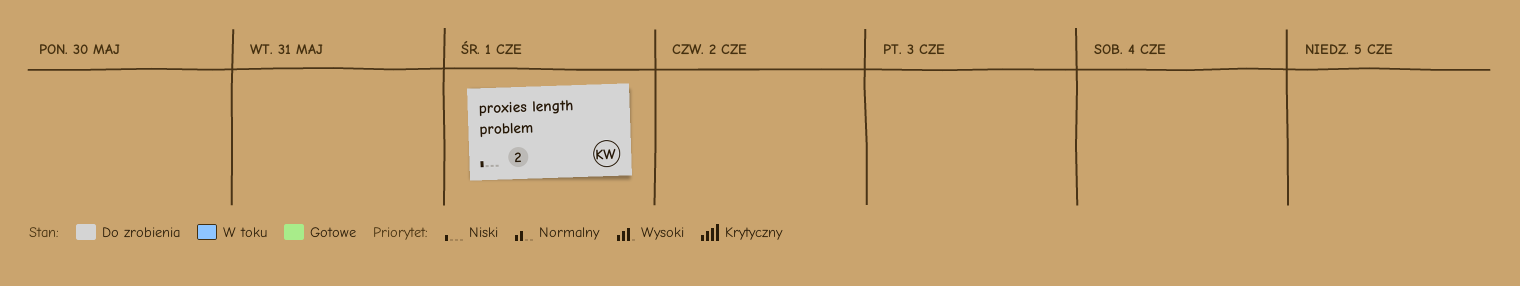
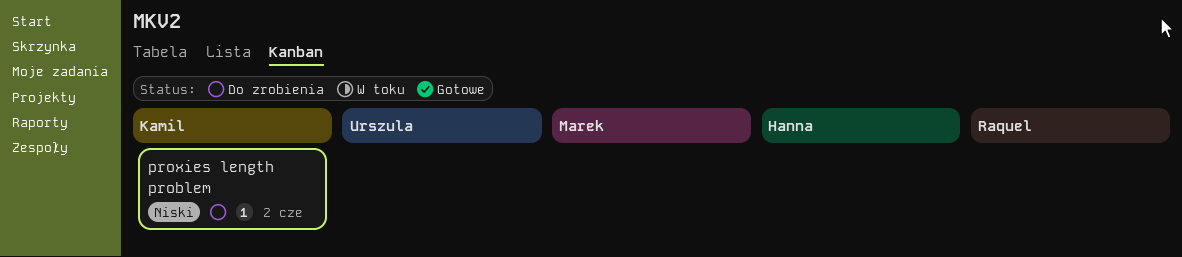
proxies length problem, estimate: 2 -> 1
proxies length problem, due: Jun 1 -> Jun 2

